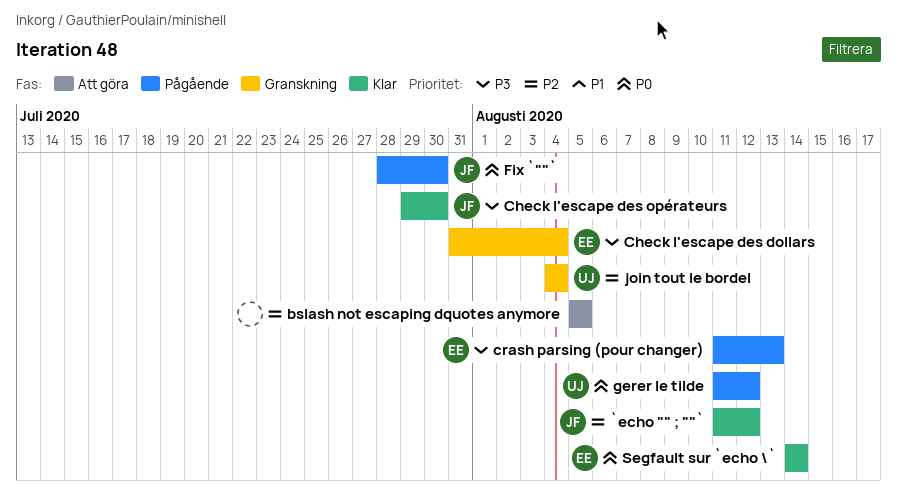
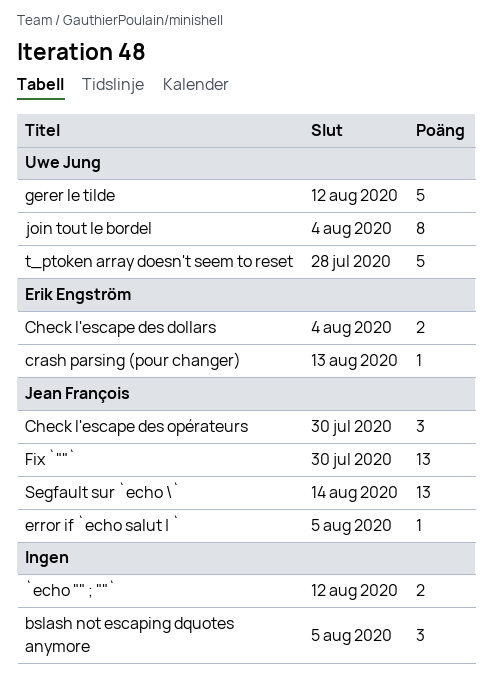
`echo "" ; ""`, owner: Jean François -> none
error if `echo salut | `: none -> present
Segfault sur `echo \`, owner: Erik Engström -> Jean François
t_ptoken array doesn't seem to reset: none -> present

